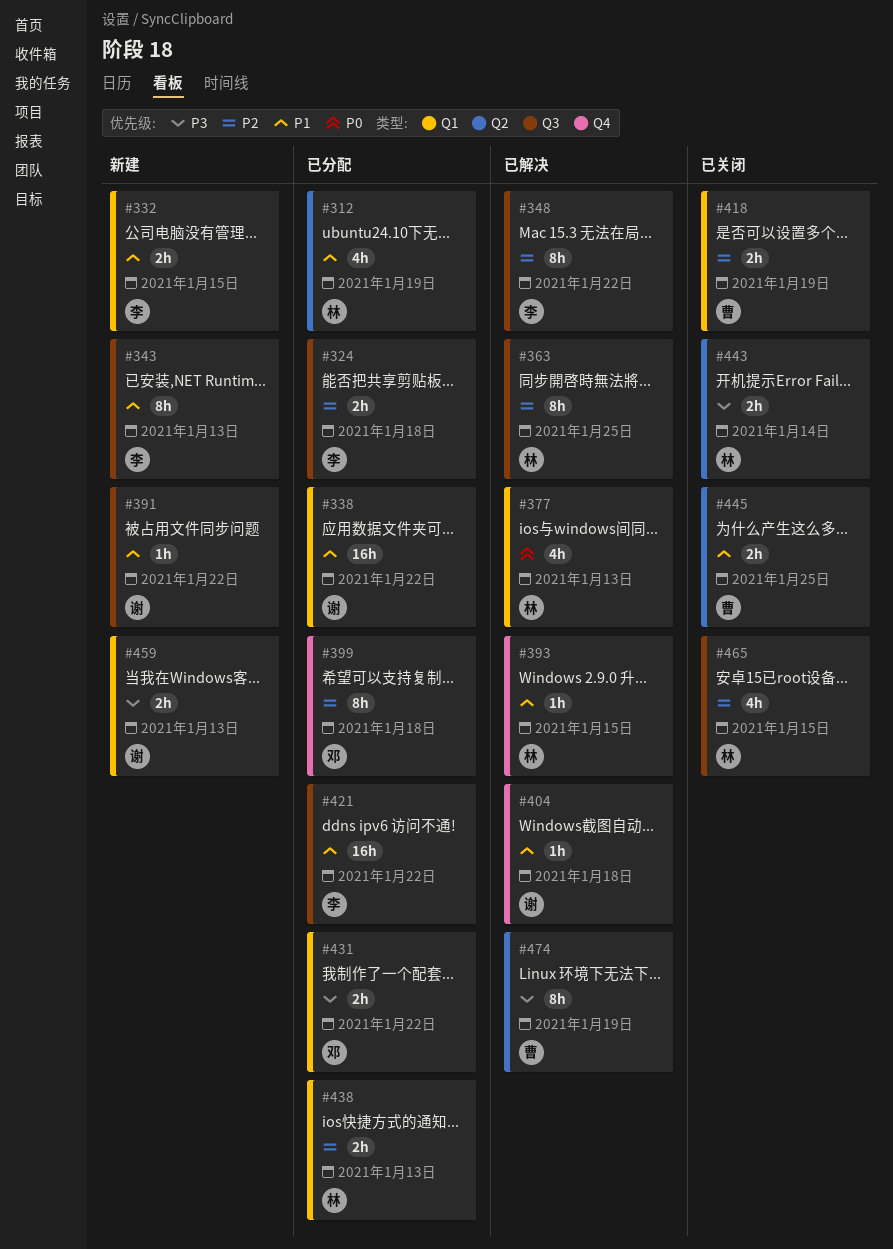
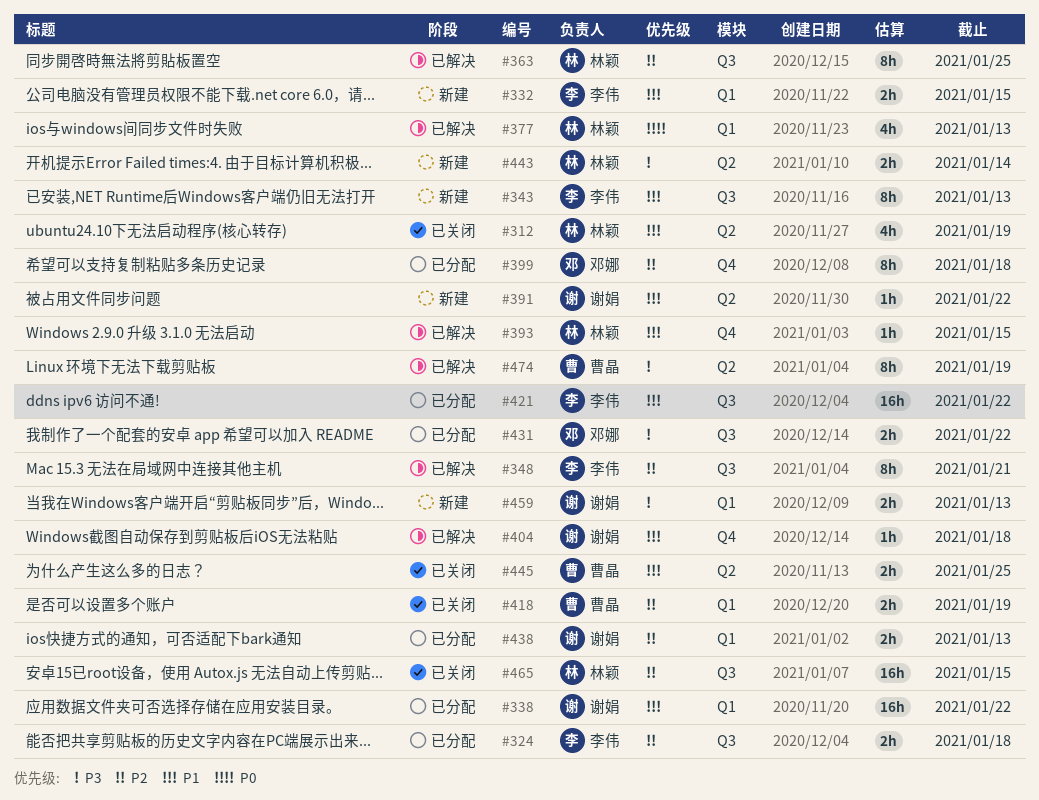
#312, status: 已分配 -> 已关闭
#348, due: Jan 22 -> Jan 21
#391, label: Q3 -> Q2
#431, label: Q1 -> Q3
#438, owner: 林颖 -> 谢娟
#443, status: 已关闭 -> 新建
#465, estimate: 4h -> 16h

